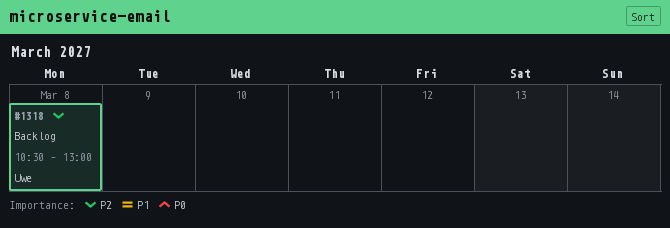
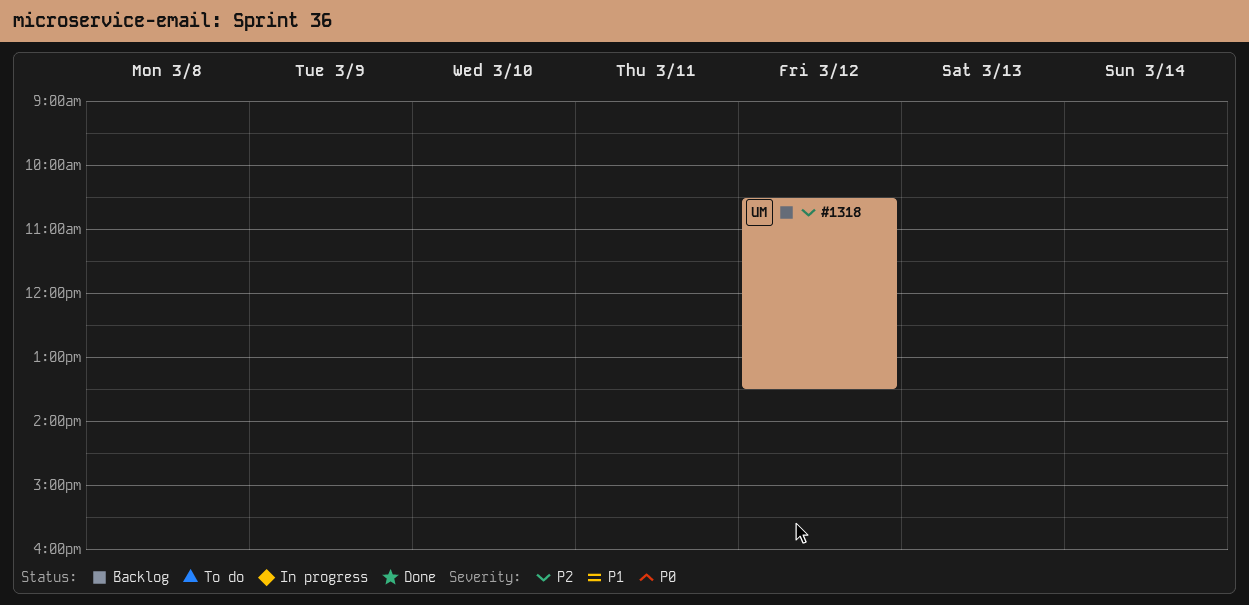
#1318, day: Mar 8 -> Mar 12
#1318, ends: 13:00 -> 13:30

